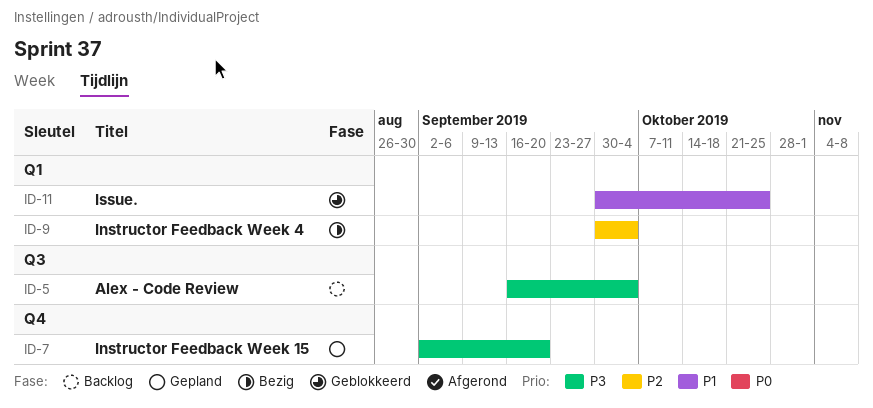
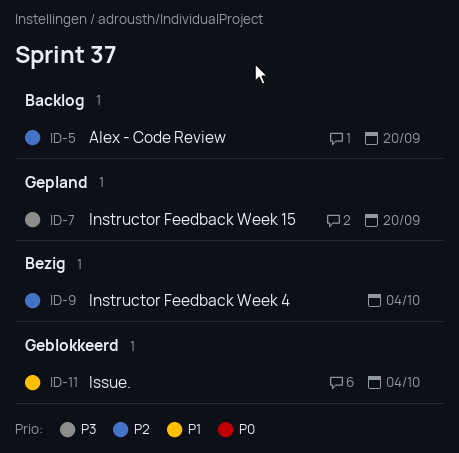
ID-5, priority: P3 -> P2
ID-5, due: Oct 4 -> Sep 20
ID-11, due: Oct 25 -> Oct 4

